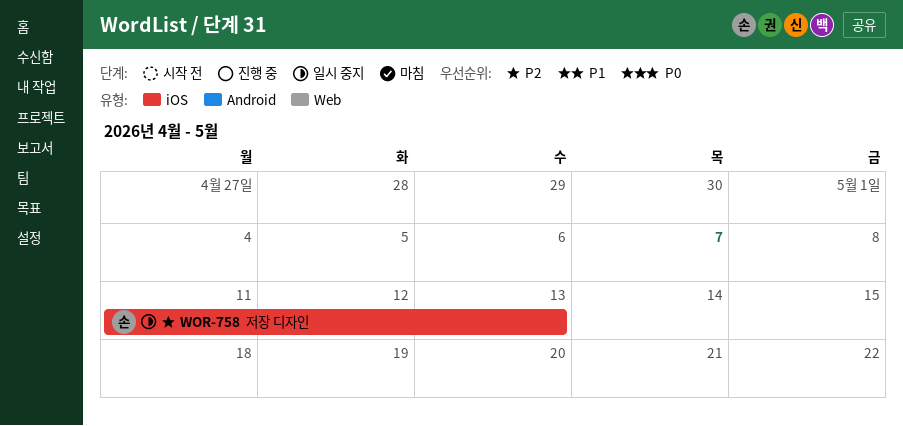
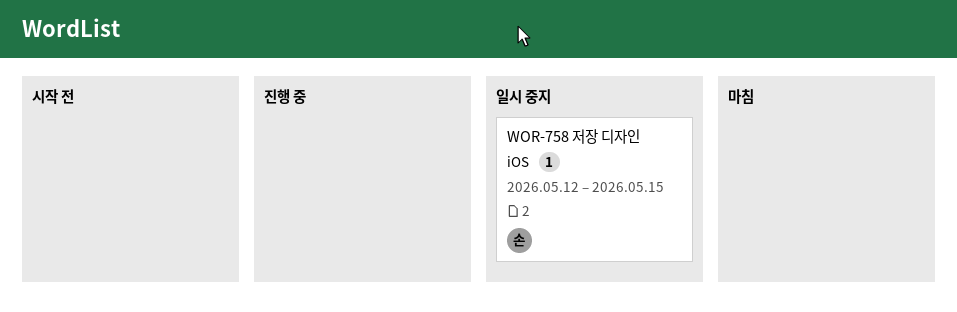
WOR-758, start: May 11 -> May 12
WOR-758, due: May 13 -> May 15

